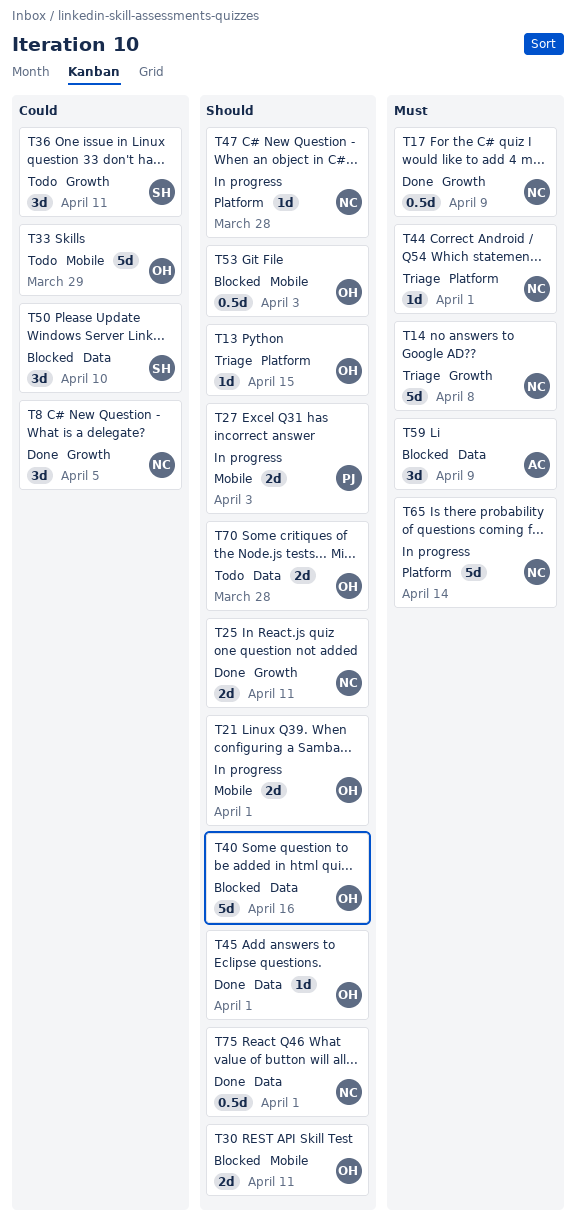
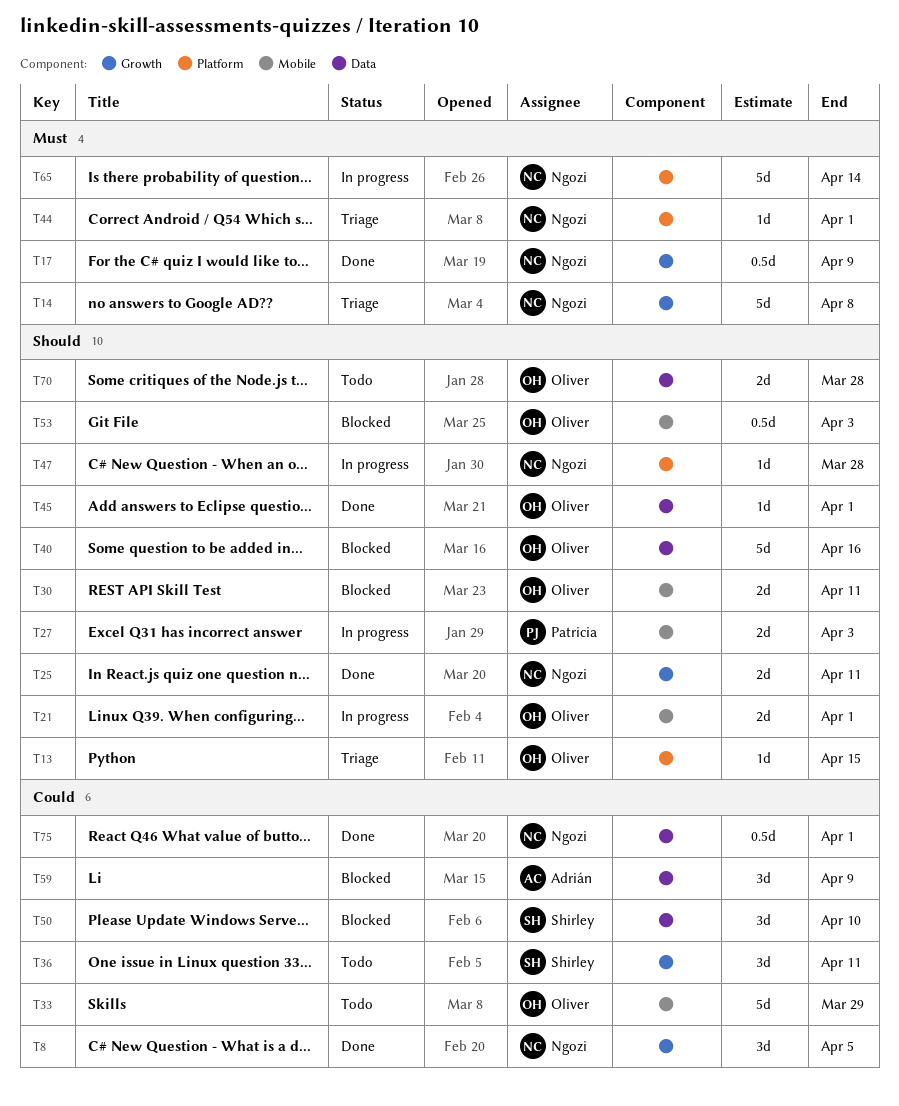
T59, priority: Must -> Could
T75, priority: Should -> Could

